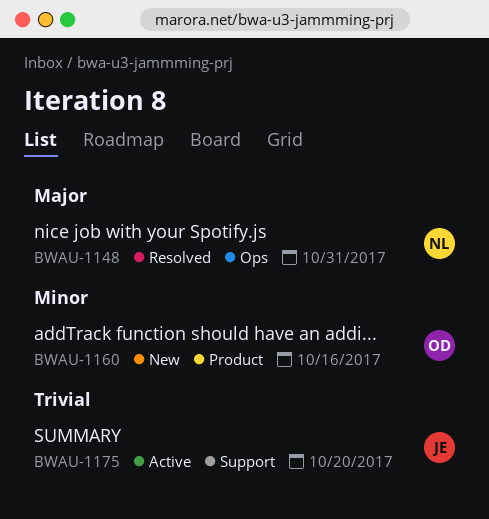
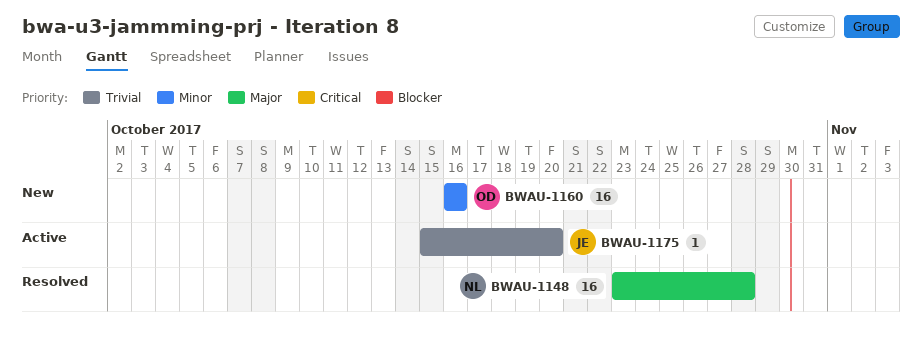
BWAU-1148, due: Oct 31 -> Oct 28

